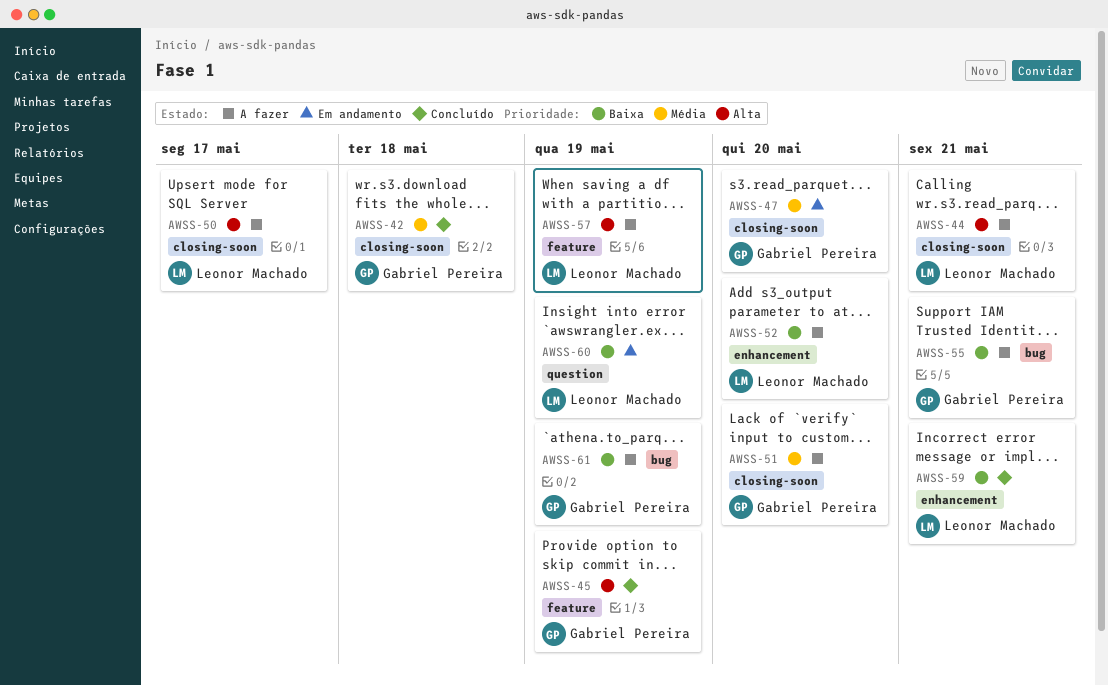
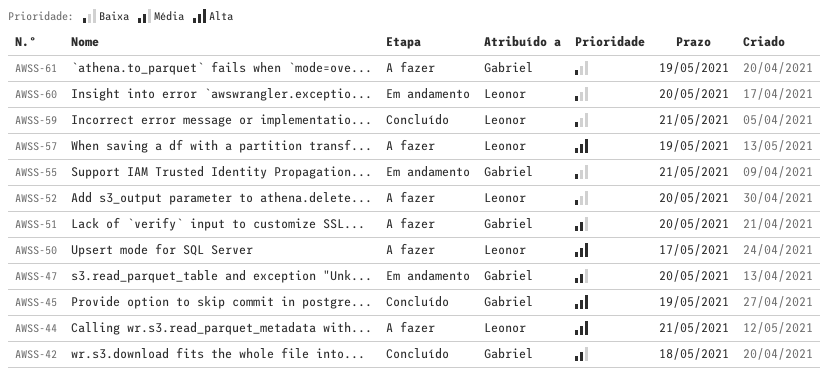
AWSS-55, status: A fazer -> Em andamento
AWSS-60, due: May 19 -> May 20

